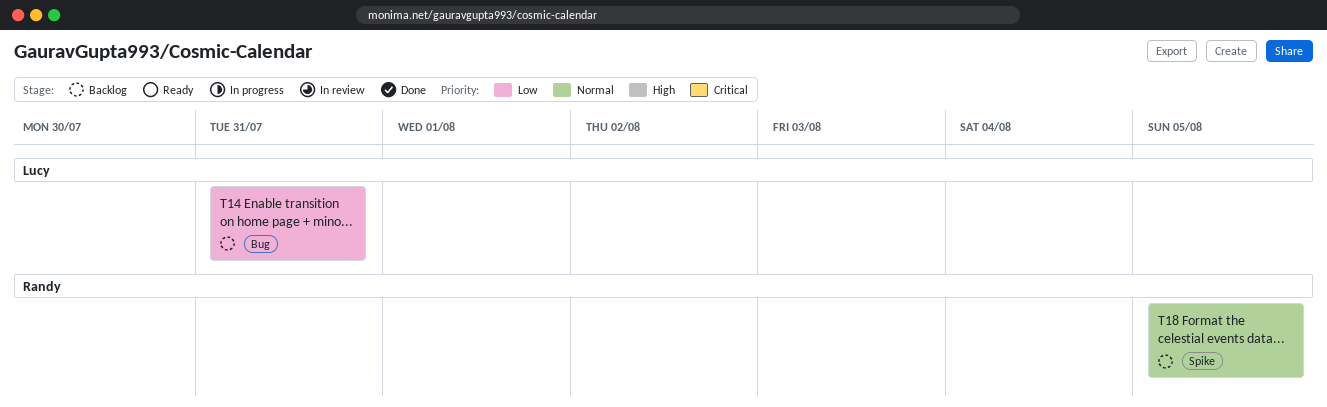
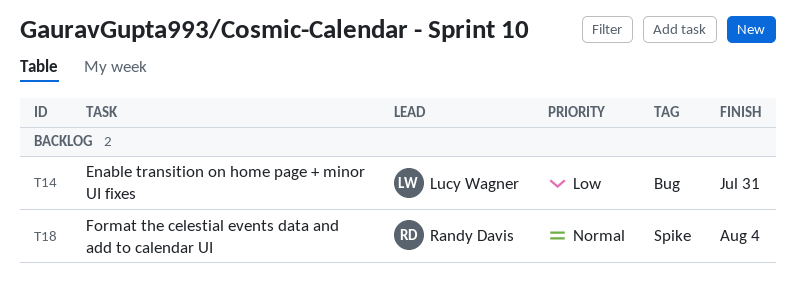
T18, due: Aug 5 -> Aug 4

